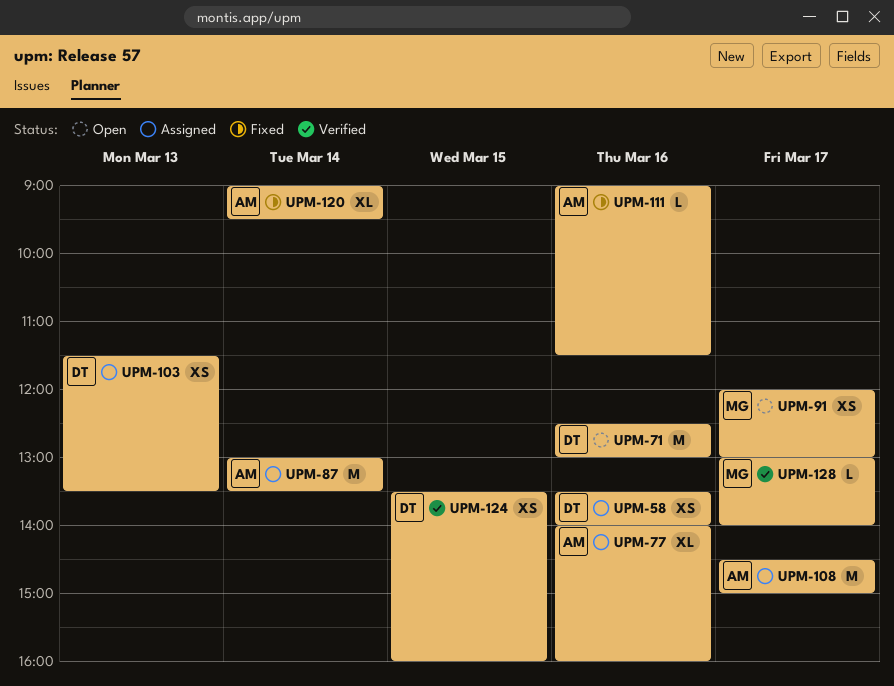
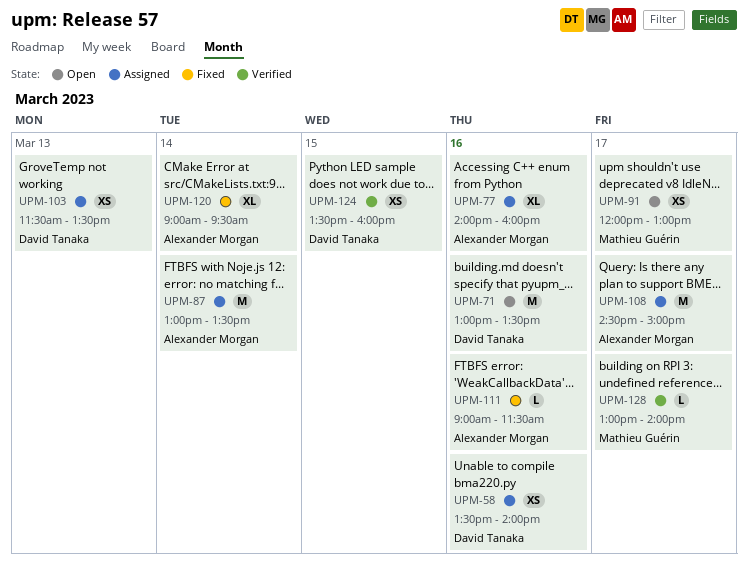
UPM-71, begins: 12:30 -> 13:00
UPM-71, ends: 13:00 -> 13:30

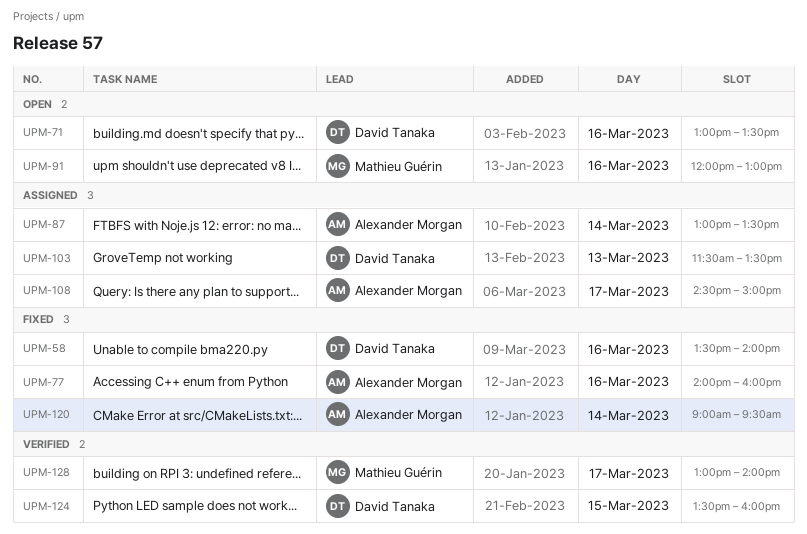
UPM-58, status: Assigned -> Fixed
UPM-77, status: Assigned -> Fixed
UPM-91, day: Mar 17 -> Mar 16
UPM-111: present -> none

